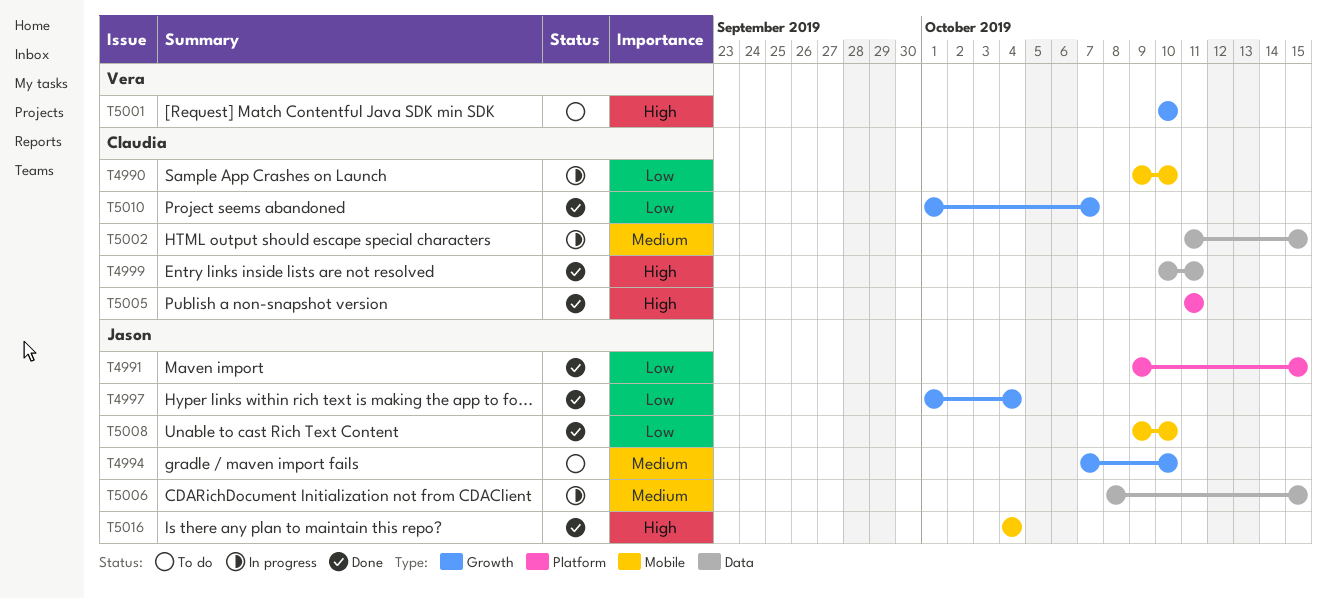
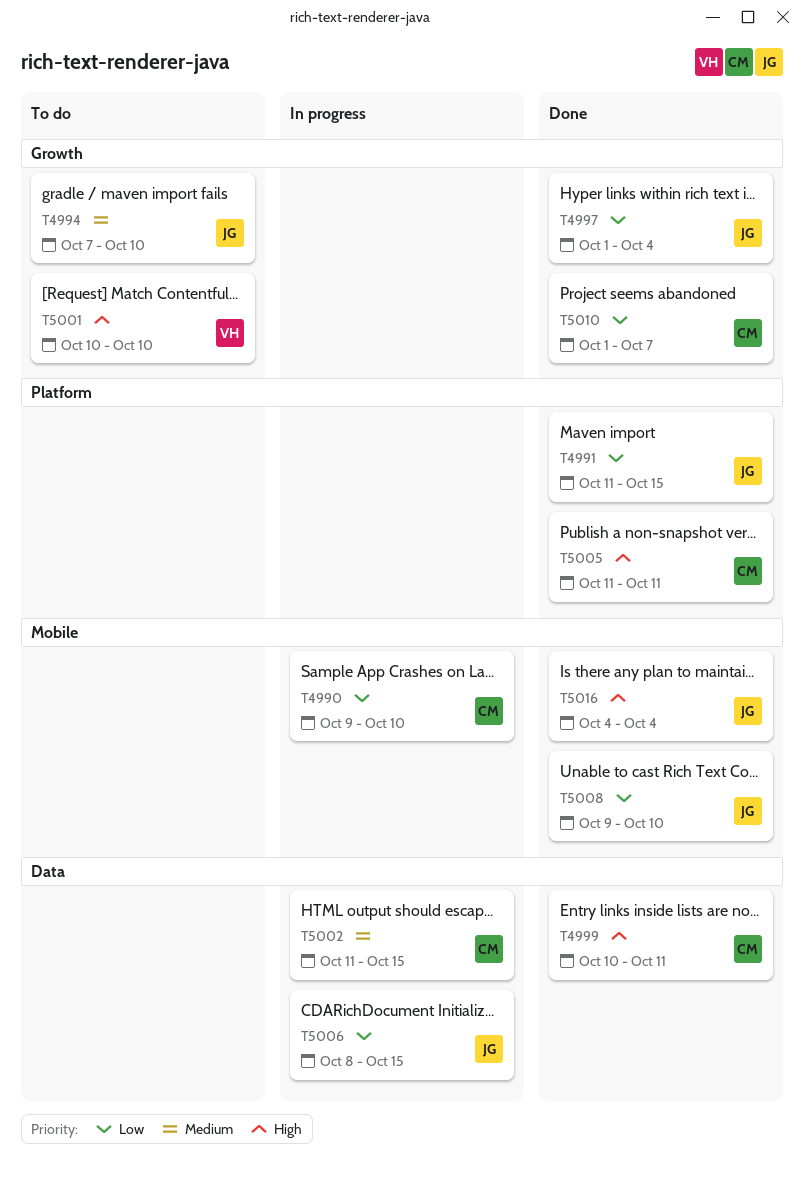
T4991, start: Oct 9 -> Oct 11
T5006, priority: Medium -> Low

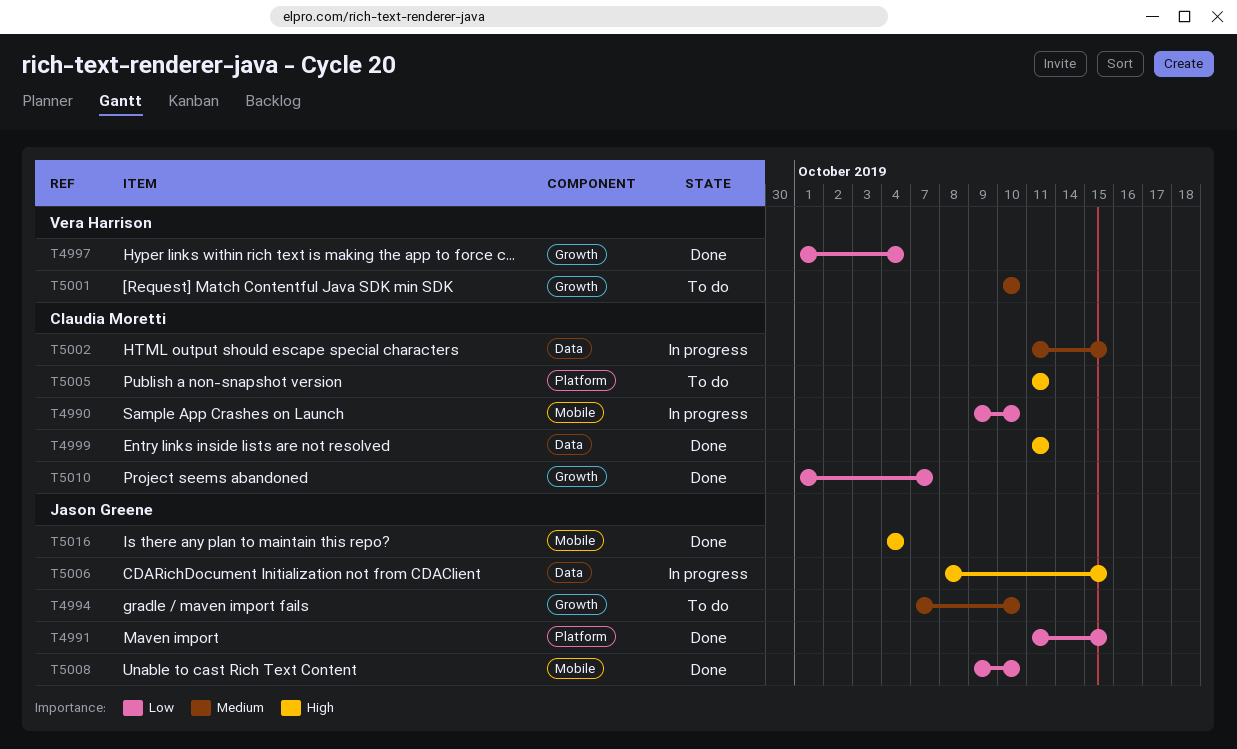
T4997, owner: Jason Greene -> Vera Harrison
T4999, start: Oct 10 -> Oct 11
T5001, priority: High -> Medium
T5005, status: Done -> To do
T5006, priority: Low -> High

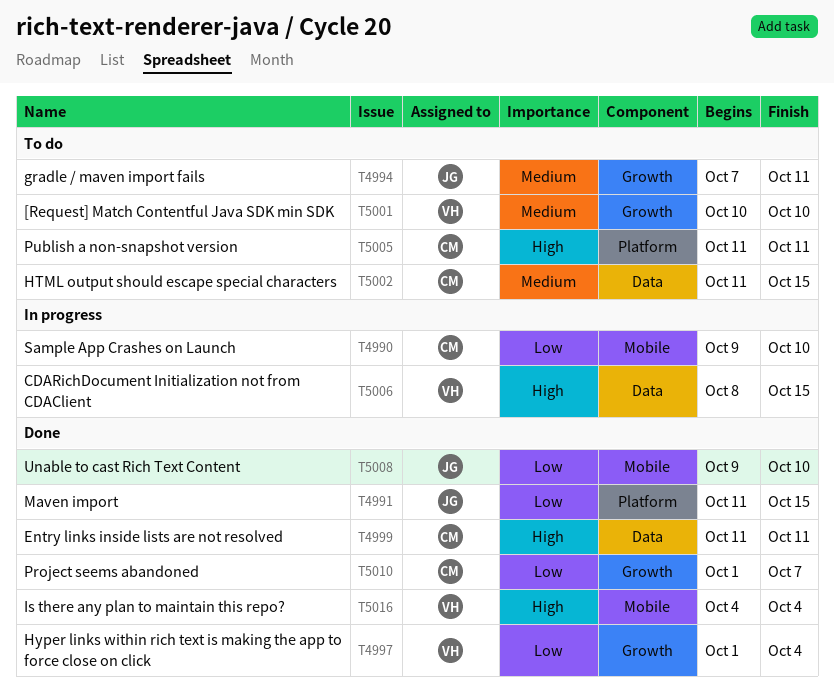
T4994, due: Oct 10 -> Oct 11
T5002, status: In progress -> To do
T5006, owner: Jason Greene -> Vera Harrison
T5016, owner: Jason Greene -> Vera Harrison

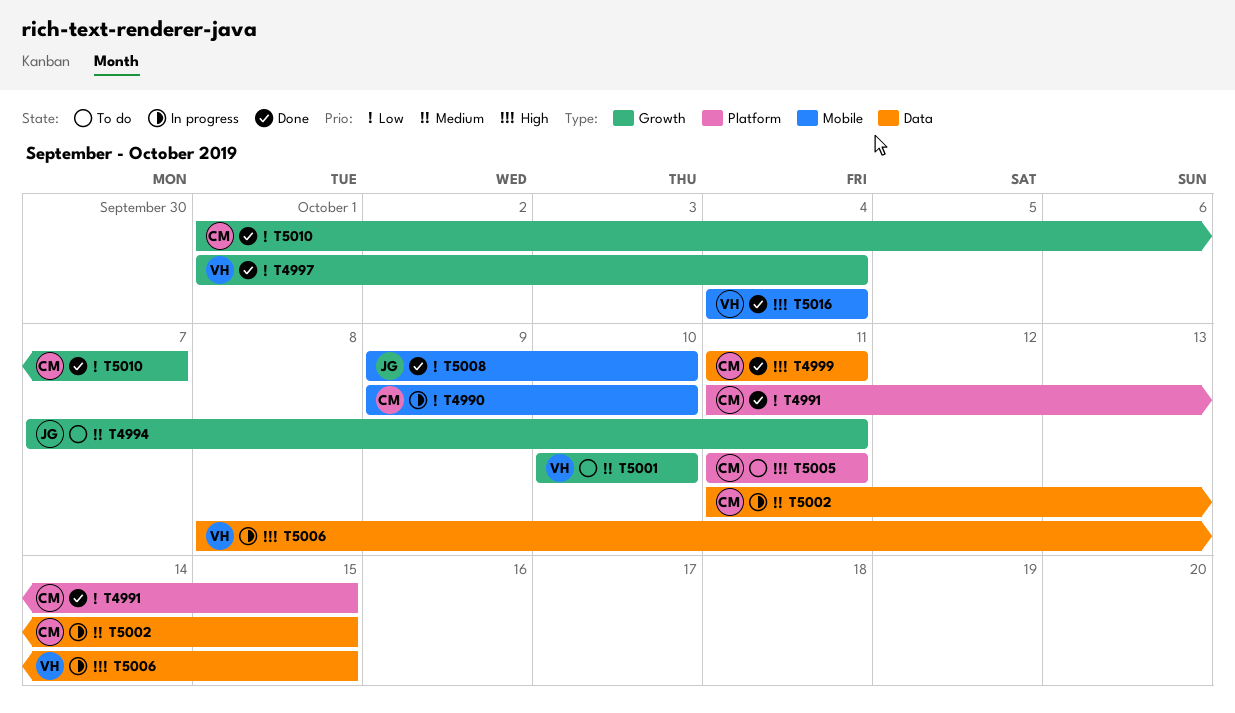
T4991, owner: JG -> CM
T5002, status: To do -> In progress

